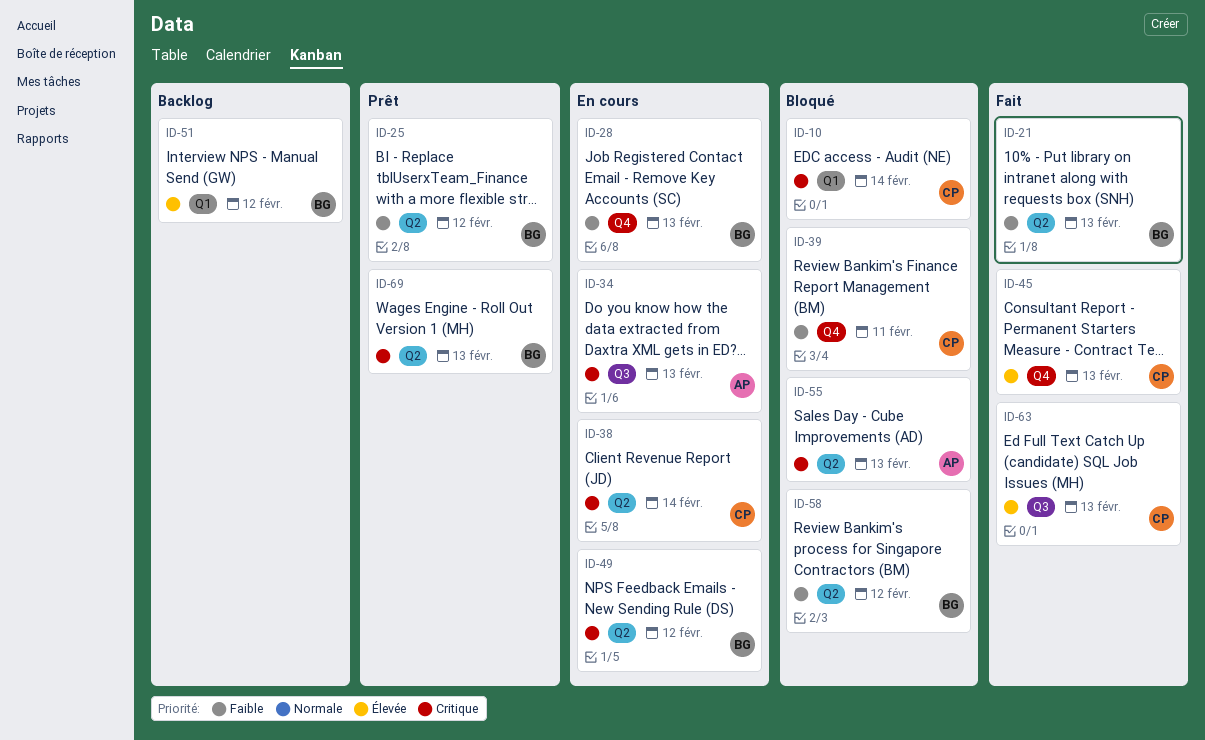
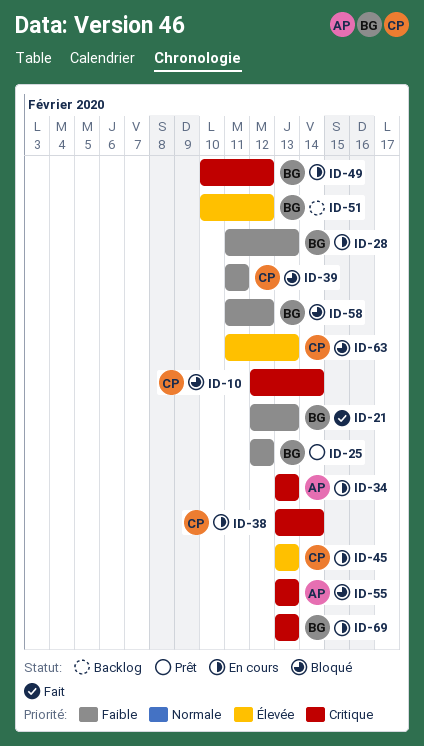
ID-45, status: Fait -> En cours
ID-63, status: Fait -> Bloqué
ID-69, status: Prêt -> En cours

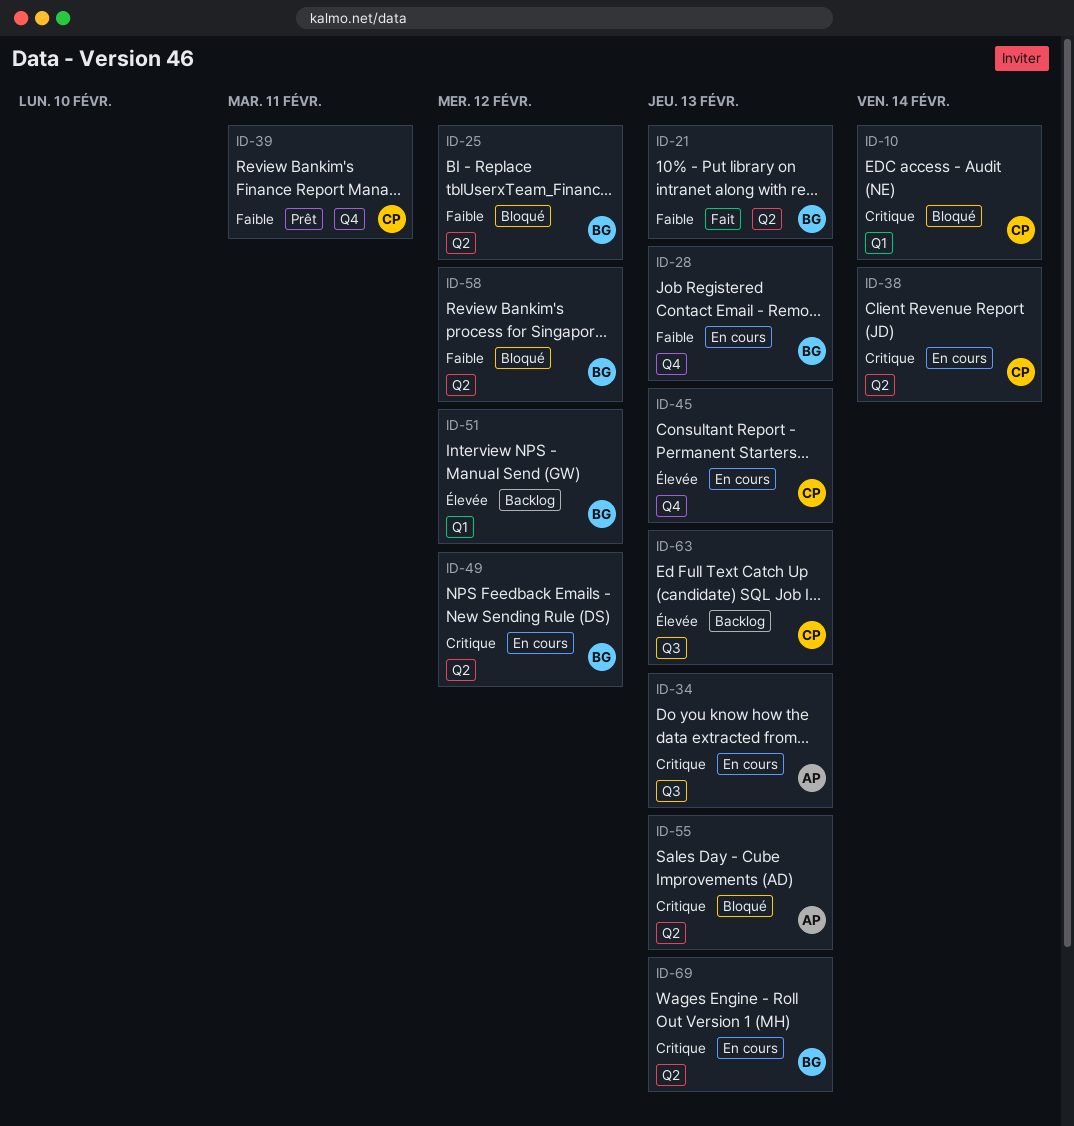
ID-25, status: Prêt -> Bloqué
ID-39, status: Bloqué -> Prêt
ID-63, status: Bloqué -> Backlog

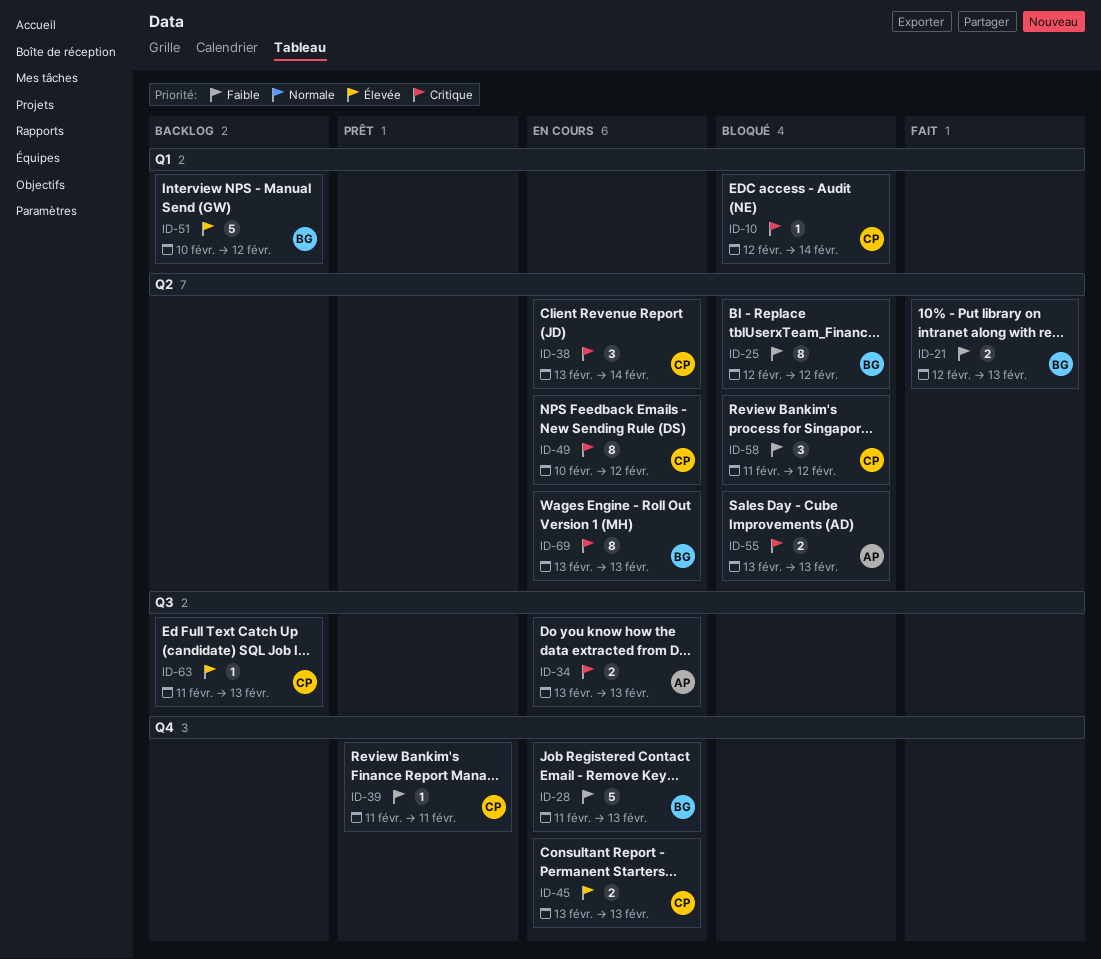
ID-49, owner: BG -> CP
ID-58, owner: BG -> CP

